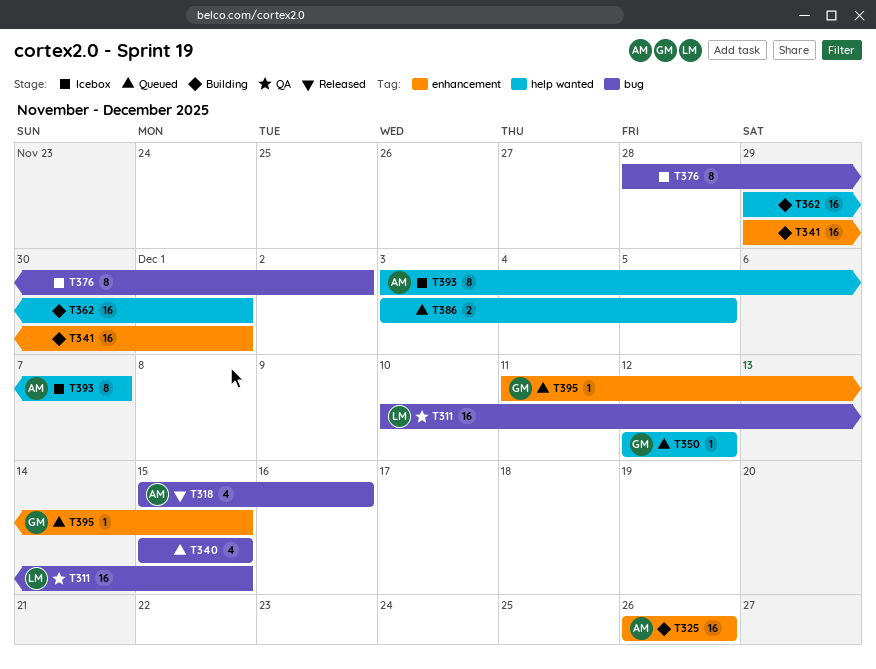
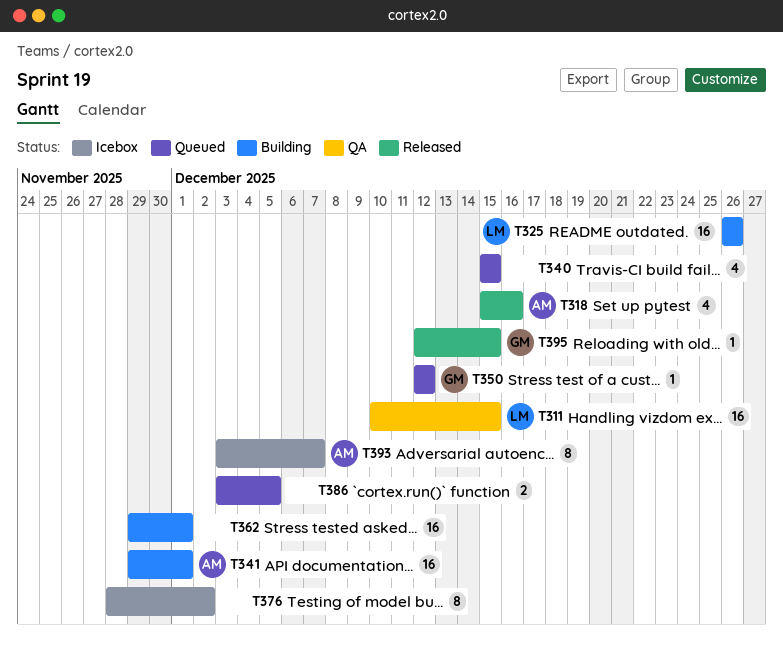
T325, owner: AM -> LM
T341, owner: none -> AM
T395, status: Queued -> Released
T395, start: Dec 11 -> Dec 12

